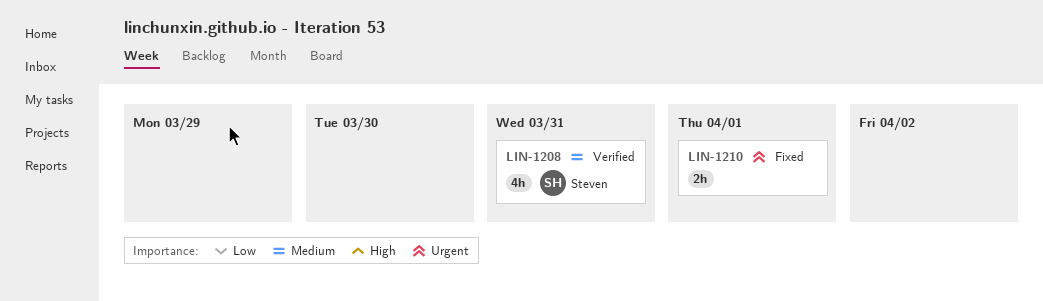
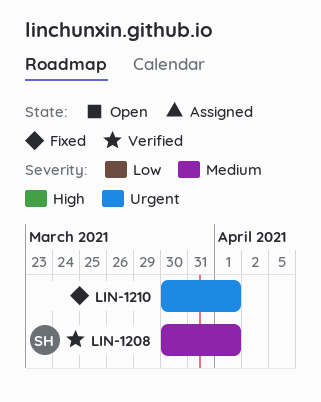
LIN-1208, due: Mar 31 -> Apr 1

